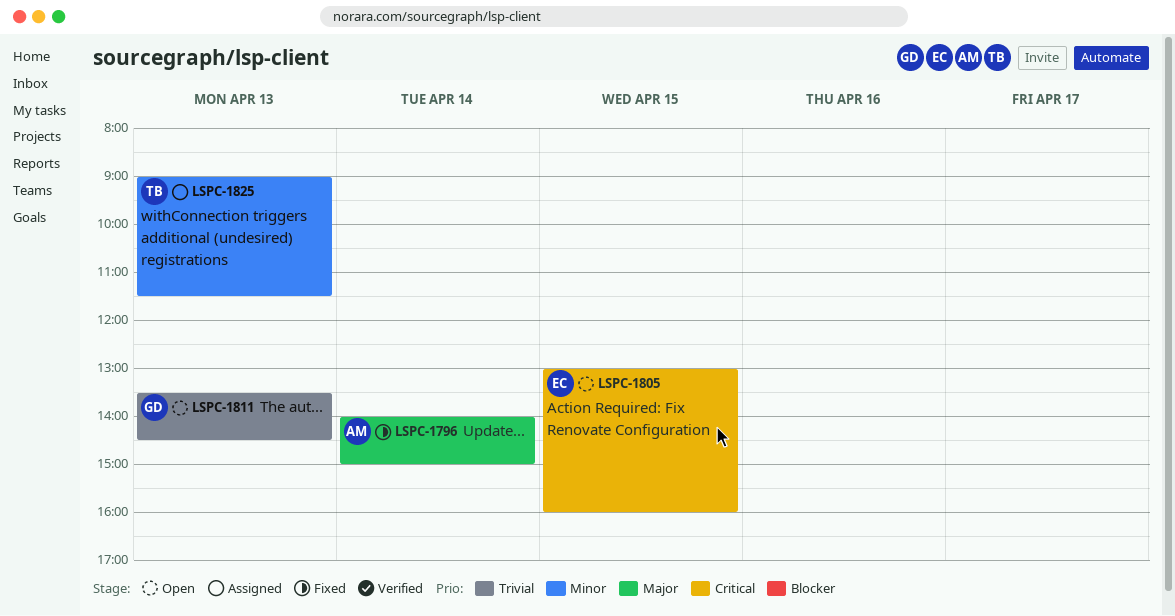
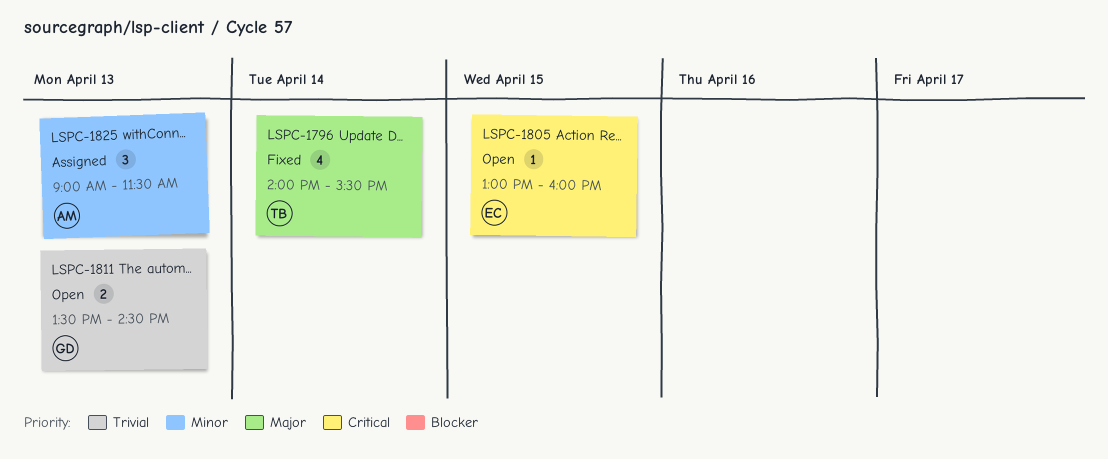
LSPC-1796, owner: AM -> TB
LSPC-1796, ends: 15:00 -> 15:30
LSPC-1825, owner: TB -> AM

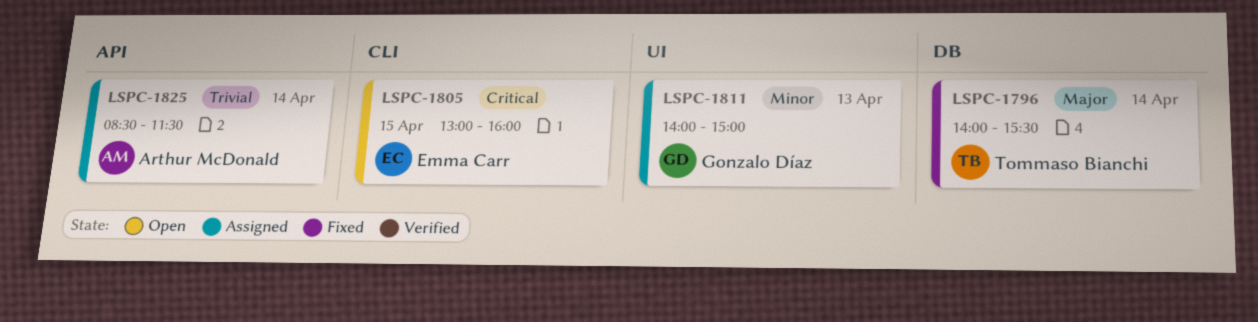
LSPC-1811, status: Open -> Assigned
LSPC-1811, priority: Trivial -> Minor
LSPC-1811, begins: 13:30 -> 14:00
LSPC-1811, ends: 14:30 -> 15:00
LSPC-1825, priority: Minor -> Trivial
LSPC-1825, day: Apr 13 -> Apr 14
LSPC-1825, begins: 09:00 -> 08:30

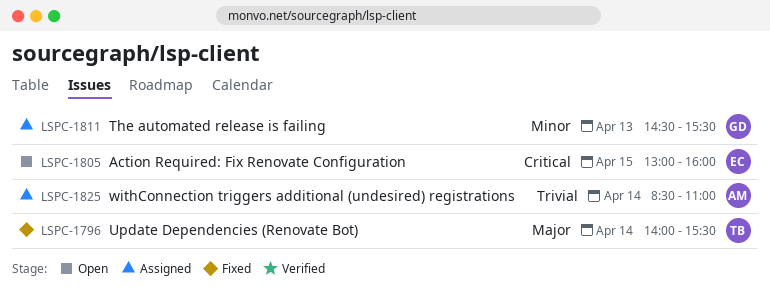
LSPC-1811, begins: 14:00 -> 14:30
LSPC-1811, ends: 15:00 -> 15:30
LSPC-1825, ends: 11:30 -> 11:00

